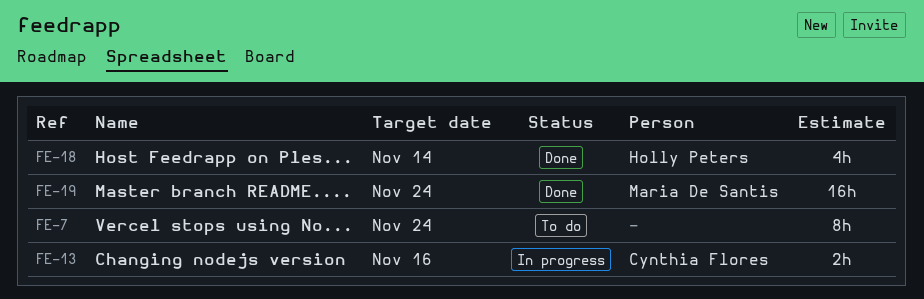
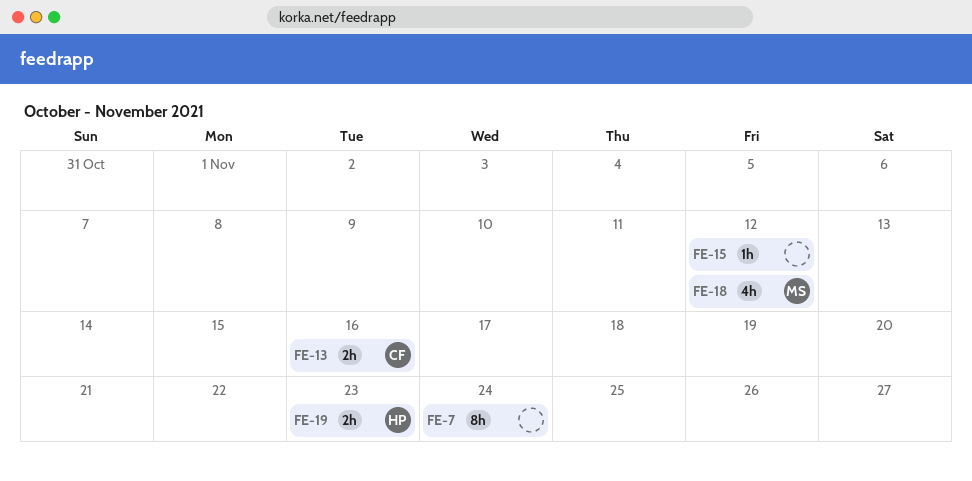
FE-15: none -> present
FE-18, owner: Holly Peters -> Maria De Santis
FE-18, due: Nov 14 -> Nov 12
FE-19, owner: Maria De Santis -> Holly Peters
FE-19, estimate: 16h -> 2h
FE-19, due: Nov 24 -> Nov 23

